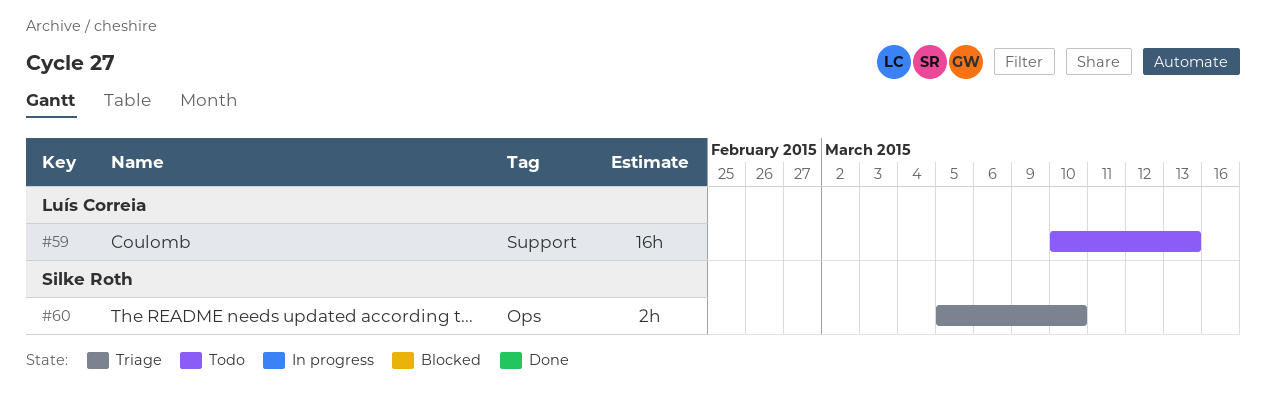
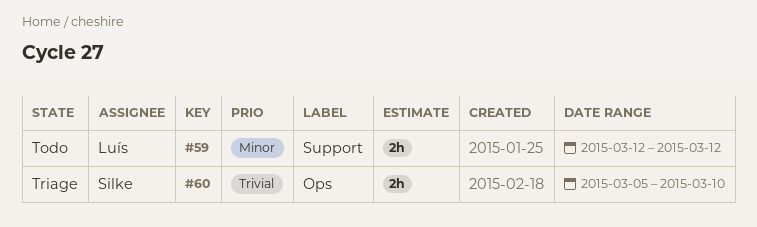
#59, estimate: 16h -> 2h
#59, start: Mar 10 -> Mar 12
#59, due: Mar 13 -> Mar 12

